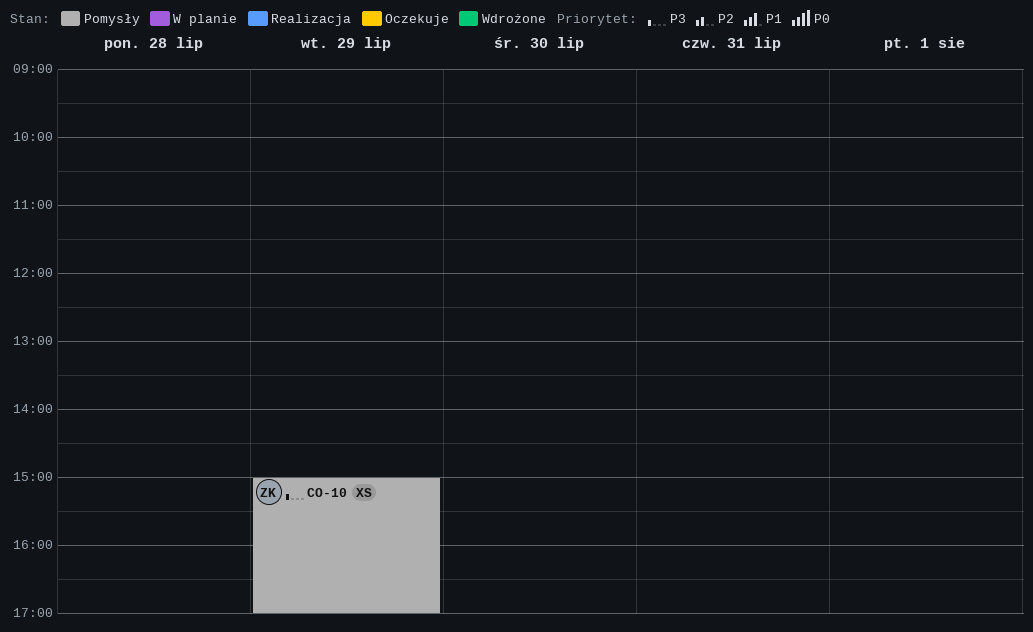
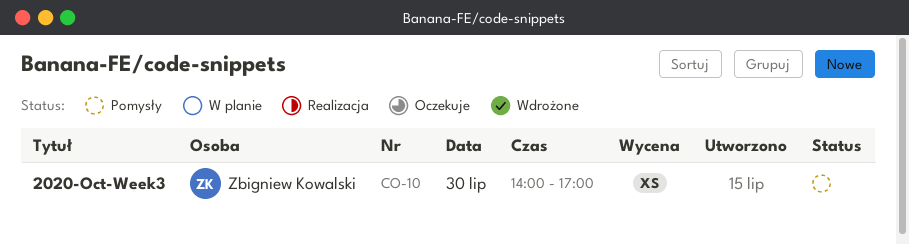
CO-10, day: Jul 29 -> Jul 30
CO-10, begins: 15:00 -> 14:00

